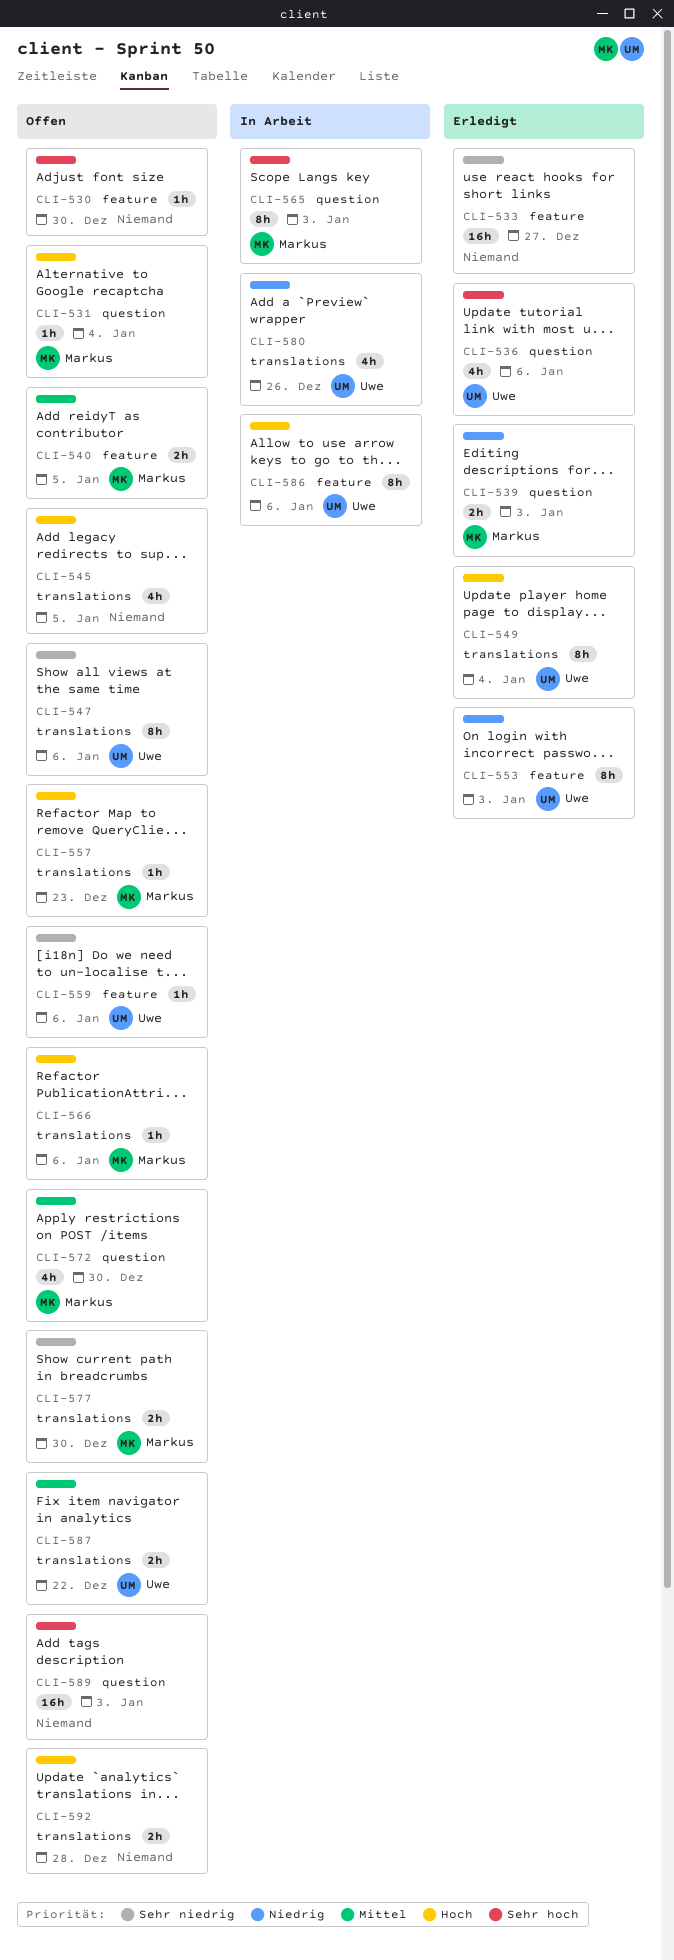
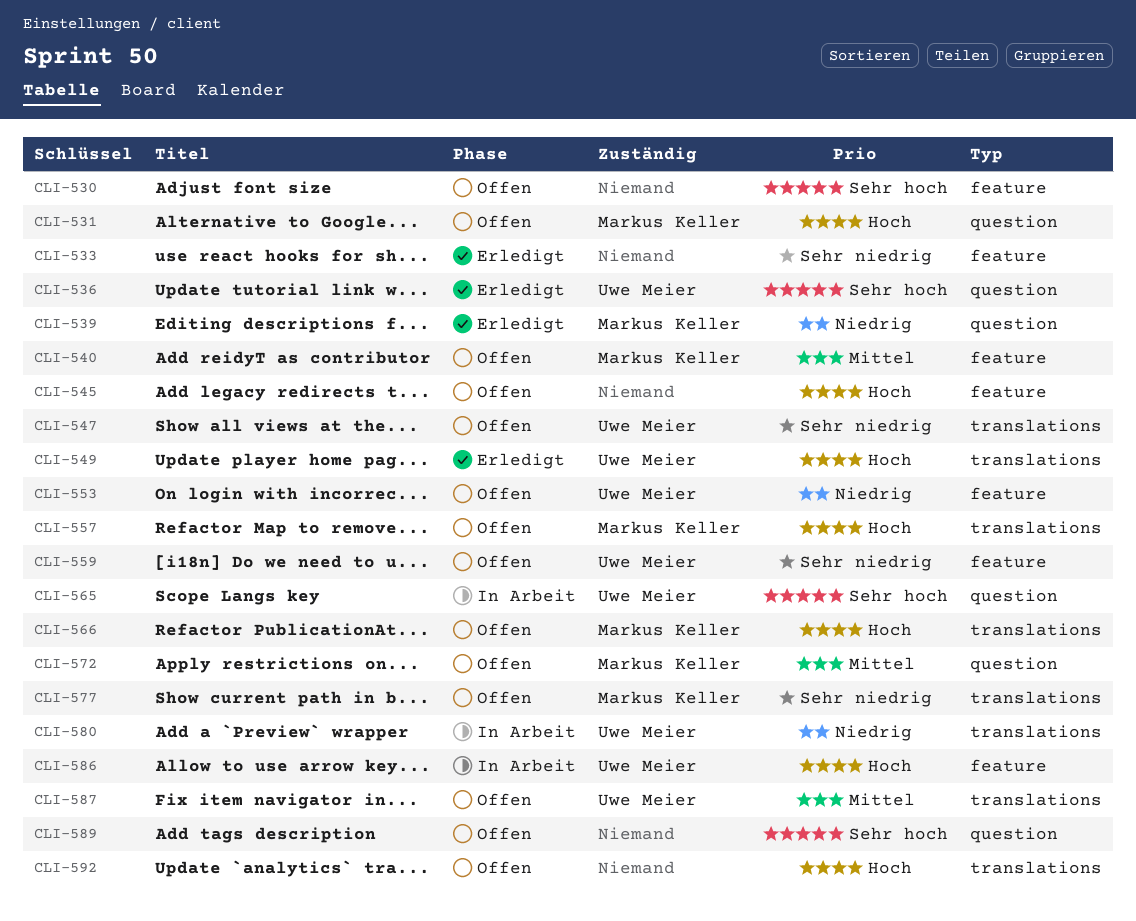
CLI-545, label: translations -> feature
CLI-553, status: Erledigt -> Offen
CLI-565, owner: Markus Keller -> Uwe Meier

